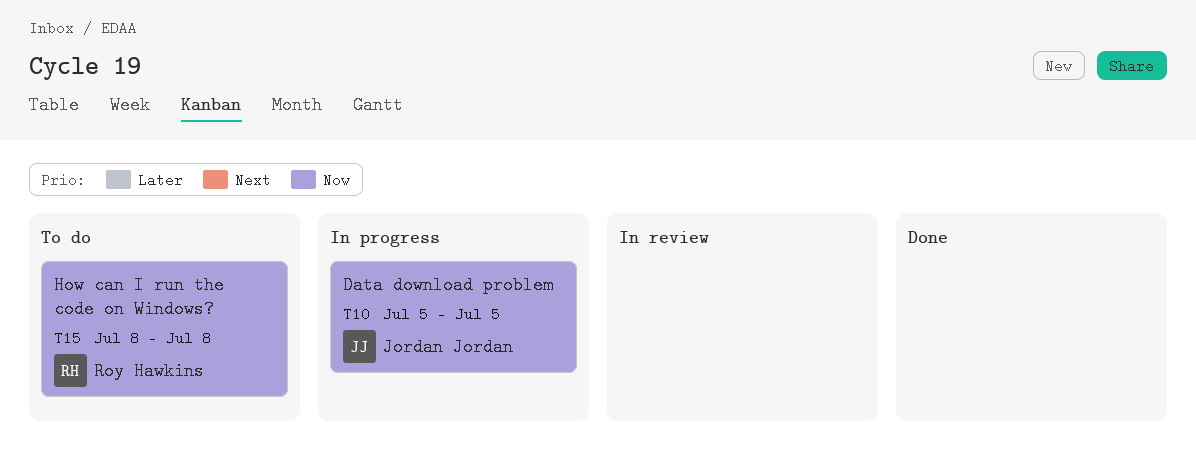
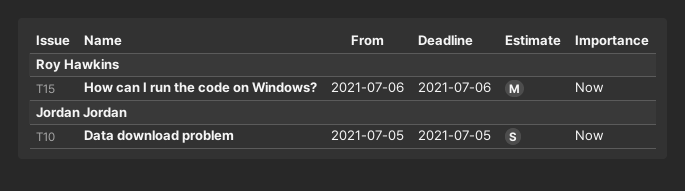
T15, start: Jul 8 -> Jul 6
T15, due: Jul 8 -> Jul 6

